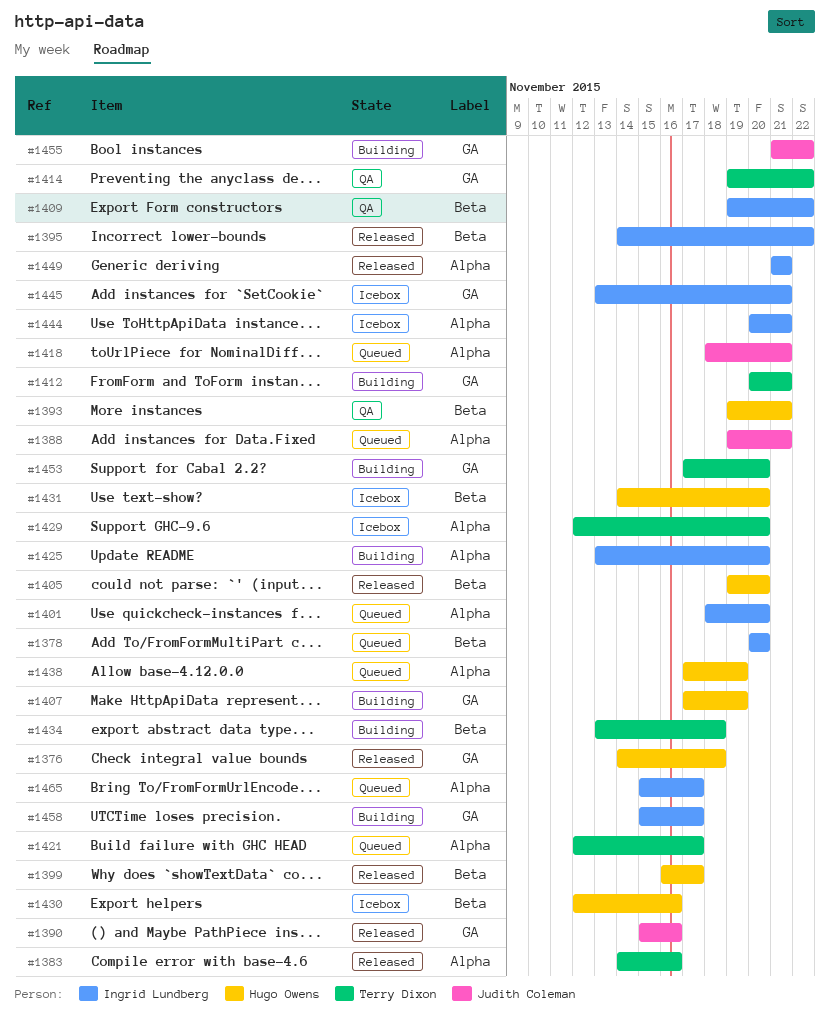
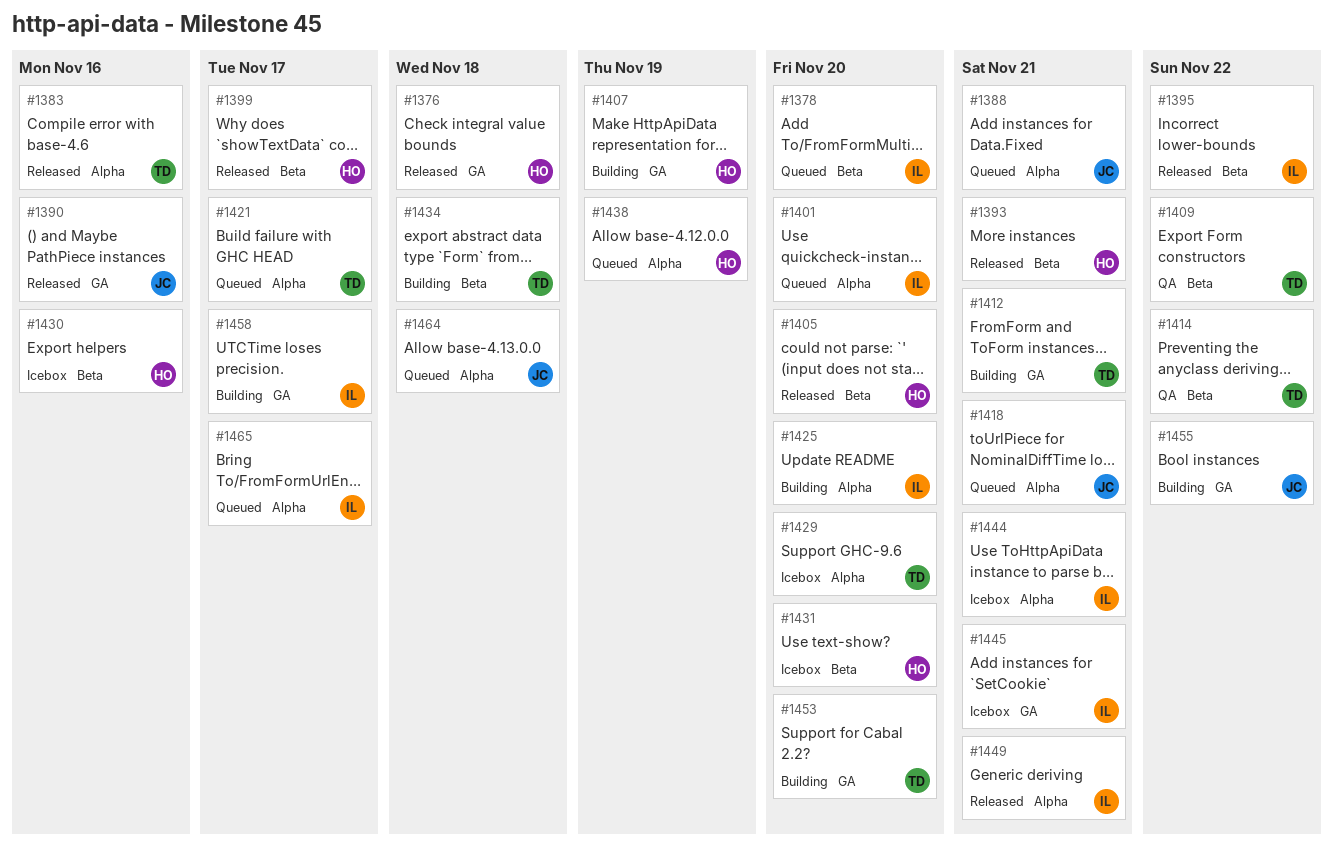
#1393, status: QA -> Released
#1409, owner: Ingrid Lundberg -> Terry Dixon
#1414, label: GA -> Beta
#1464: none -> present

